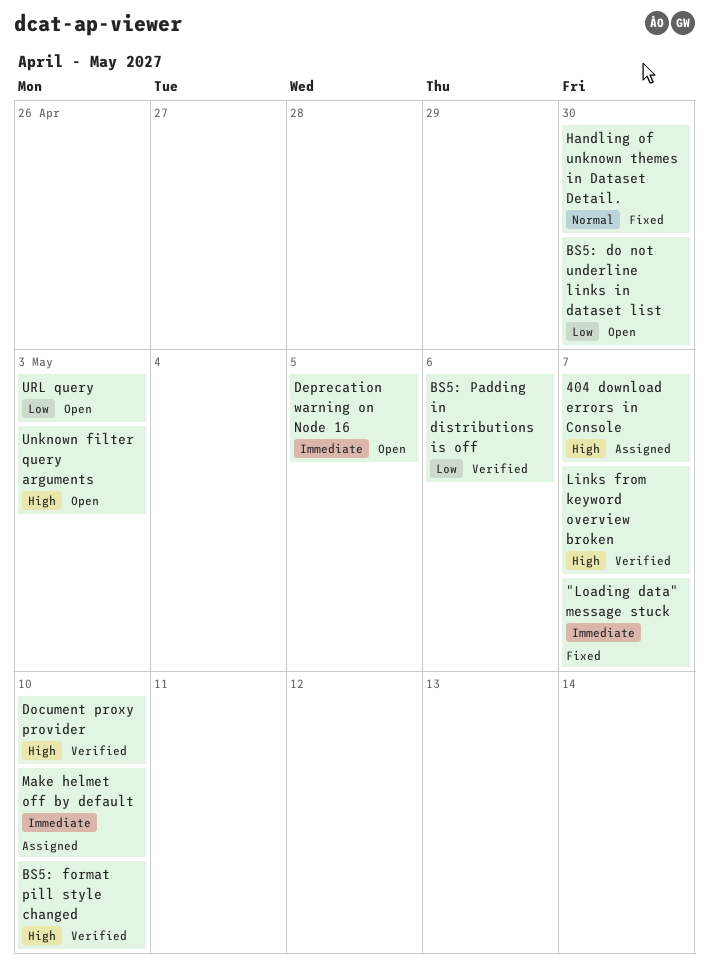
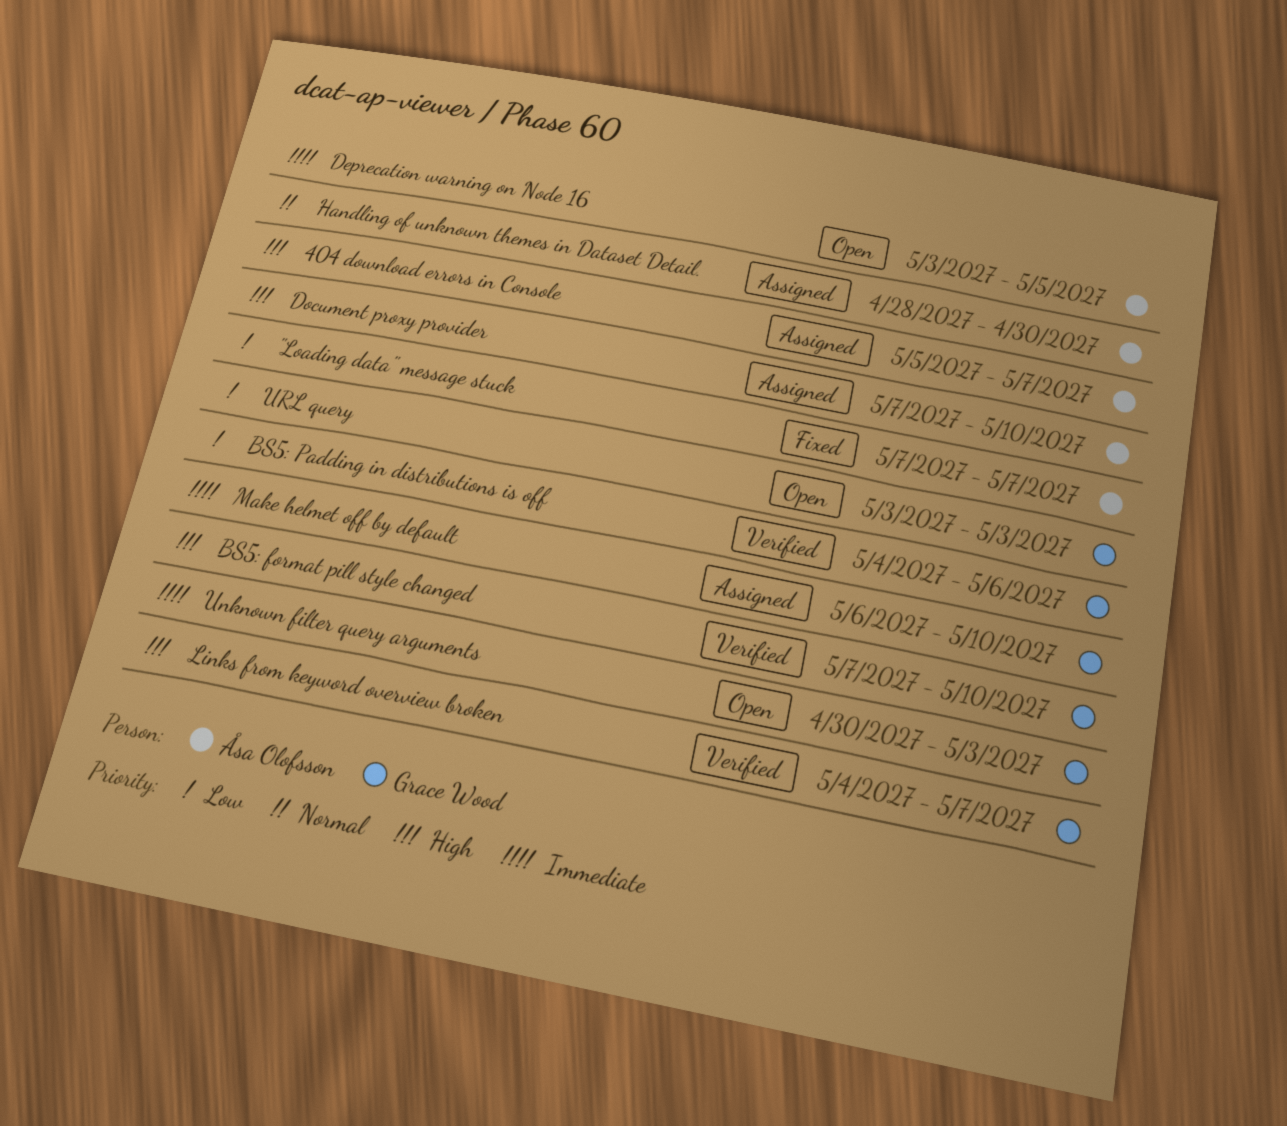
"Loading data" message stuck, priority: Immediate -> Low
BS5: do not underline links in dataset list: present -> none
Document proxy provider, status: Verified -> Assigned
Handling of unknown themes in Dataset Detail., status: Fixed -> Assigned
Unknown filter query arguments, priority: High -> Immediate

